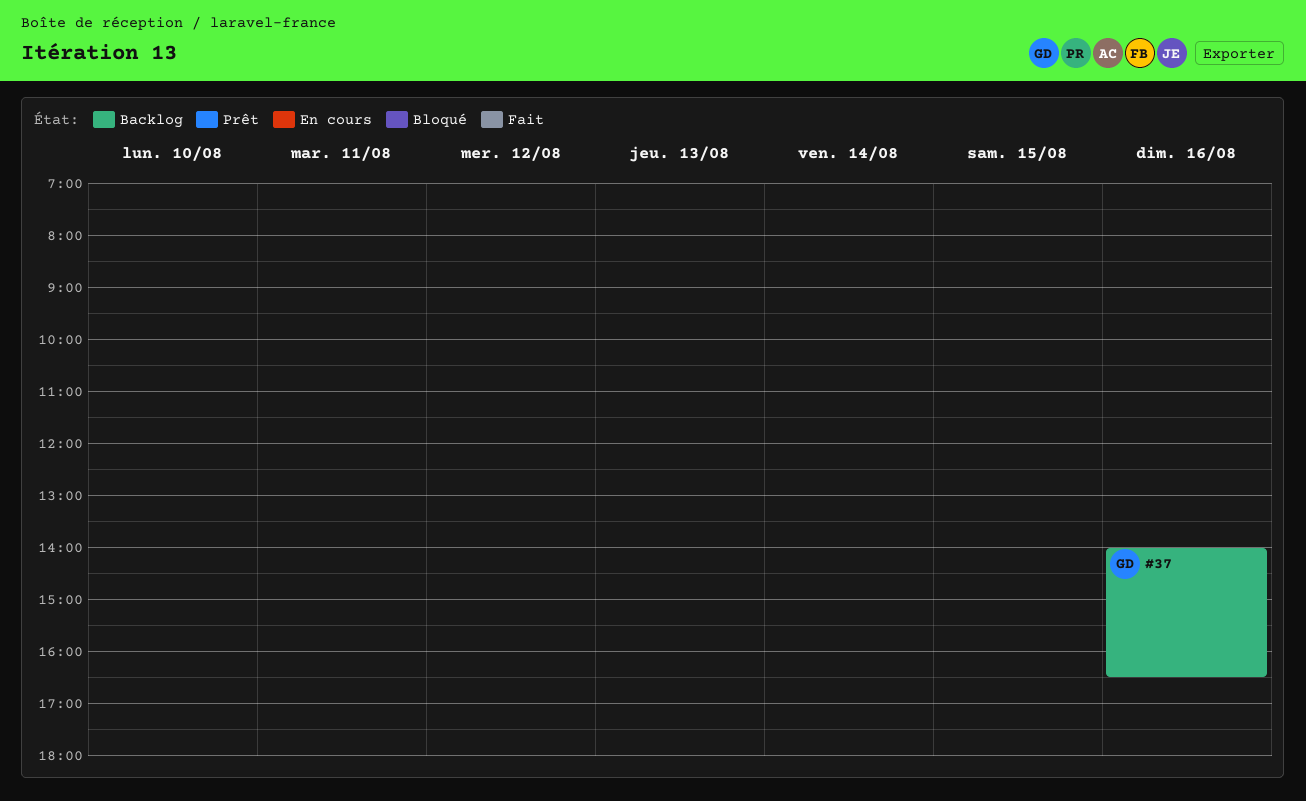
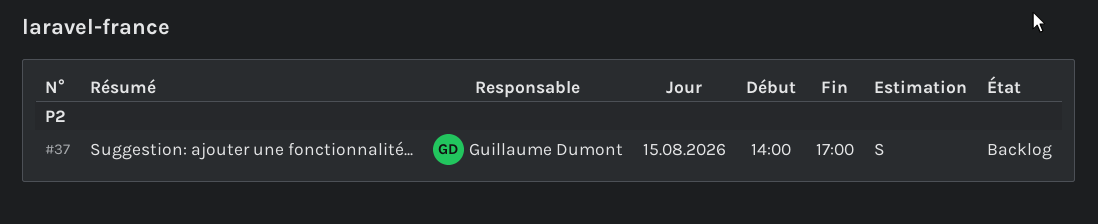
#37, day: Aug 16 -> Aug 15
#37, ends: 16:30 -> 17:00

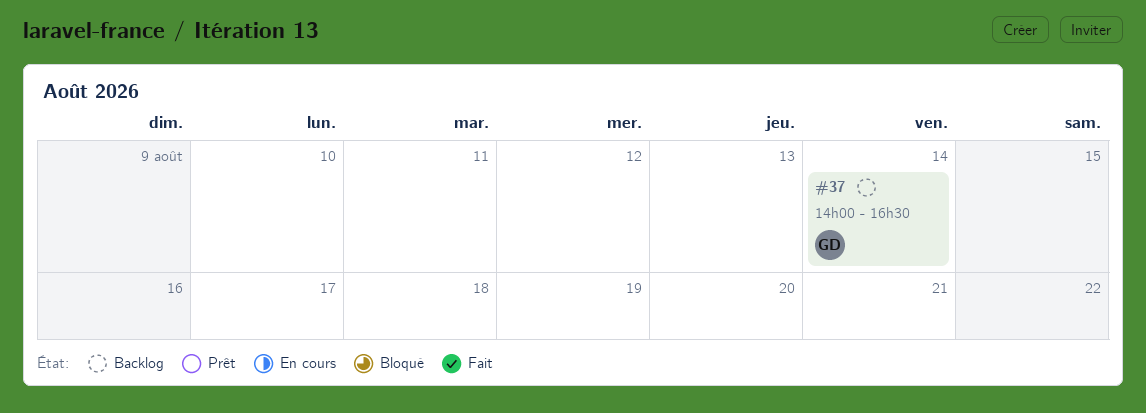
#37, day: Aug 15 -> Aug 14
#37, ends: 17:00 -> 16:30

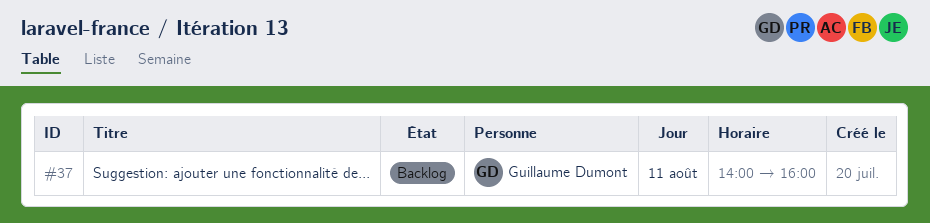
#37, day: Aug 14 -> Aug 11
#37, ends: 16:30 -> 16:00

